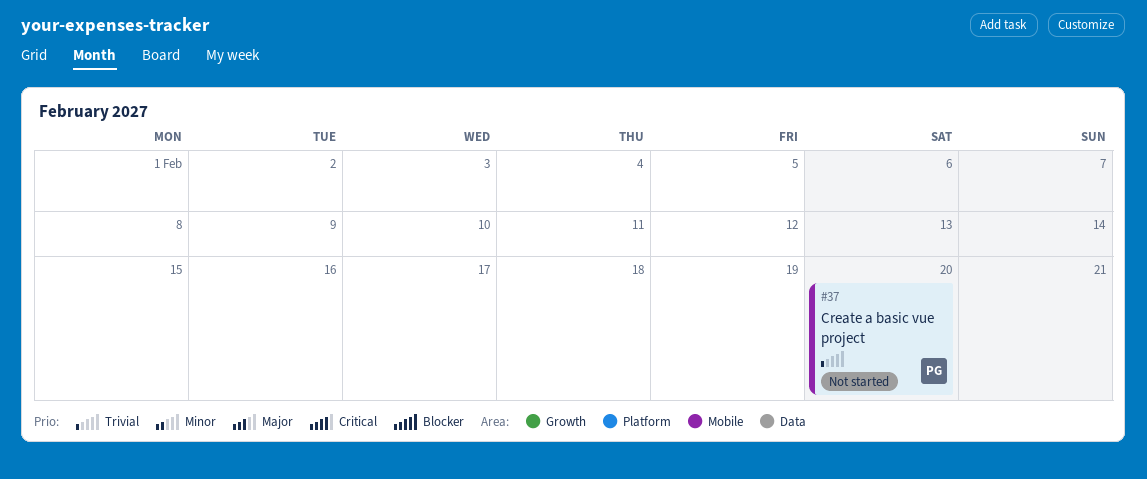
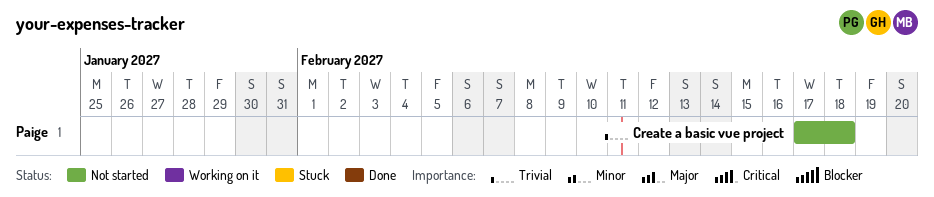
Create a basic vue project, due: Feb 20 -> Feb 18

